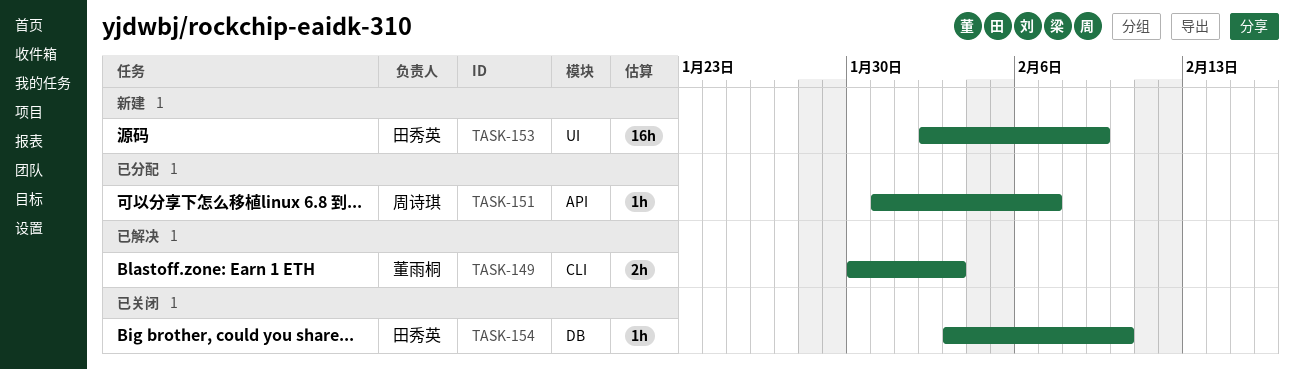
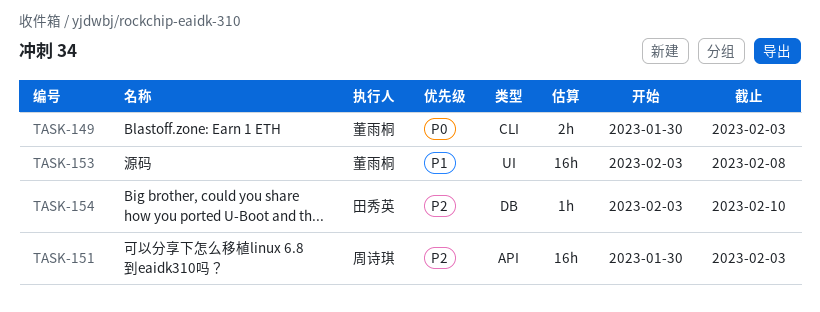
TASK-151, estimate: 1h -> 16h
TASK-151, start: Jan 31 -> Jan 30
TASK-151, due: Feb 7 -> Feb 3
TASK-153, owner: 田秀英 -> 董雨桐
TASK-153, start: Feb 2 -> Feb 3
TASK-153, due: Feb 9 -> Feb 8

